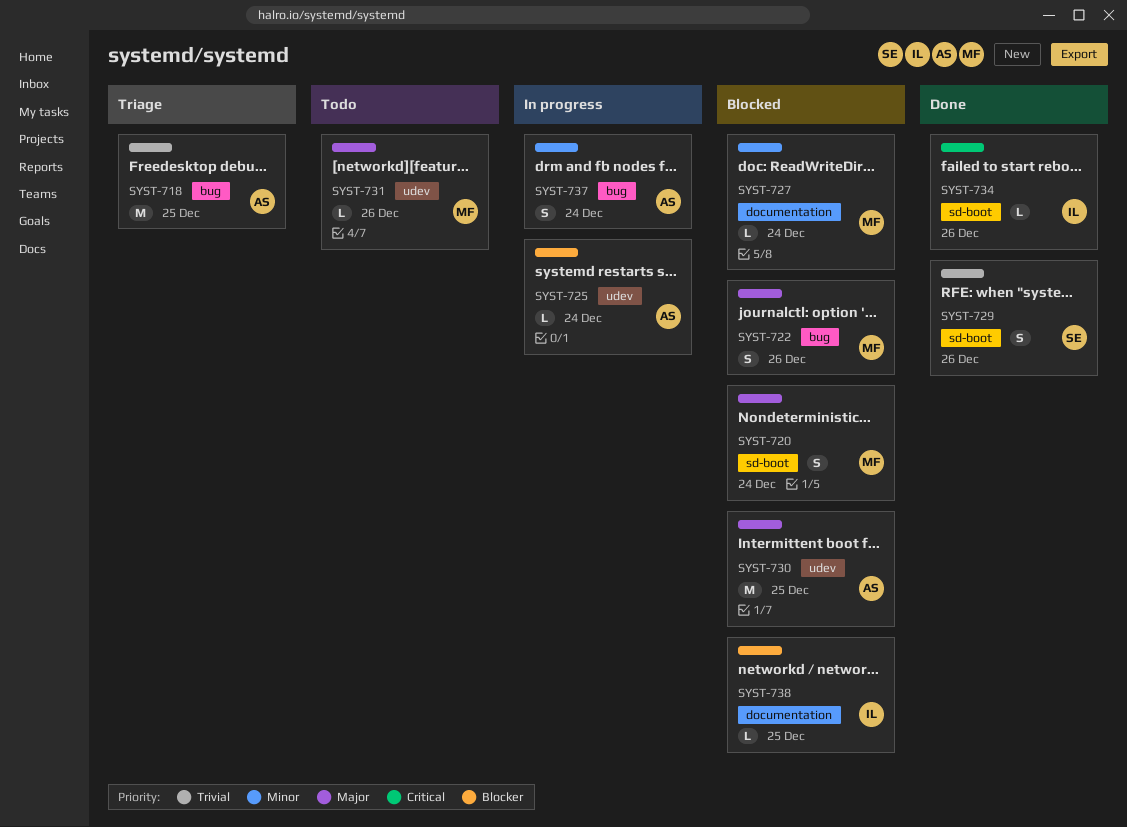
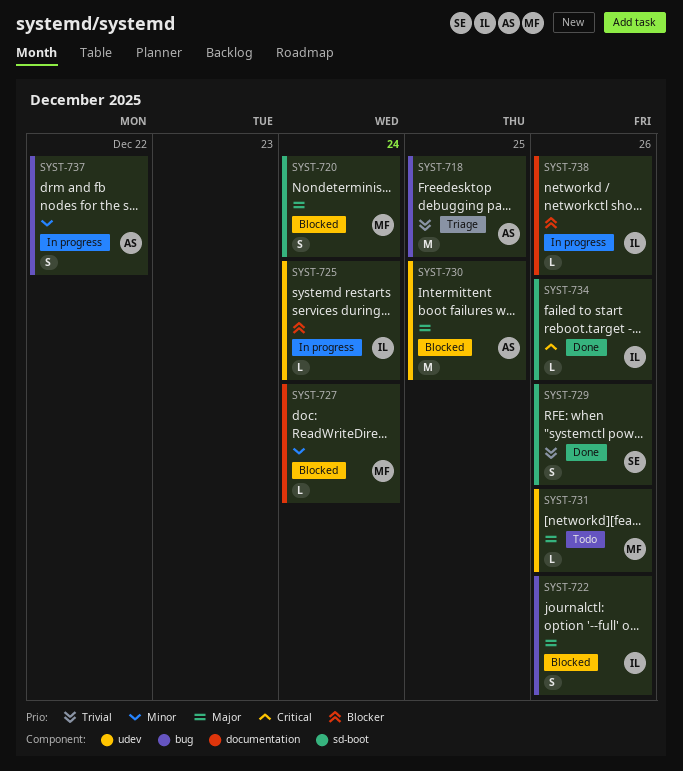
SYST-722, owner: MF -> IL
SYST-725, owner: AS -> IL
SYST-737, due: Dec 24 -> Dec 22
SYST-738, status: Blocked -> In progress
SYST-738, due: Dec 25 -> Dec 26

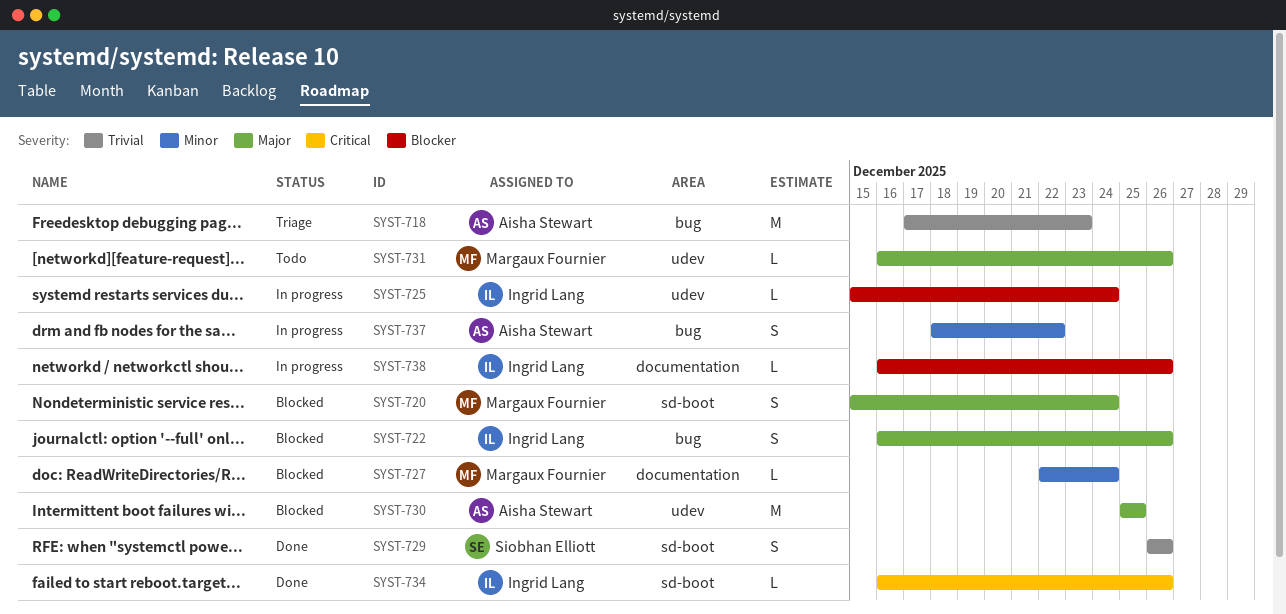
SYST-718, due: Dec 25 -> Dec 23

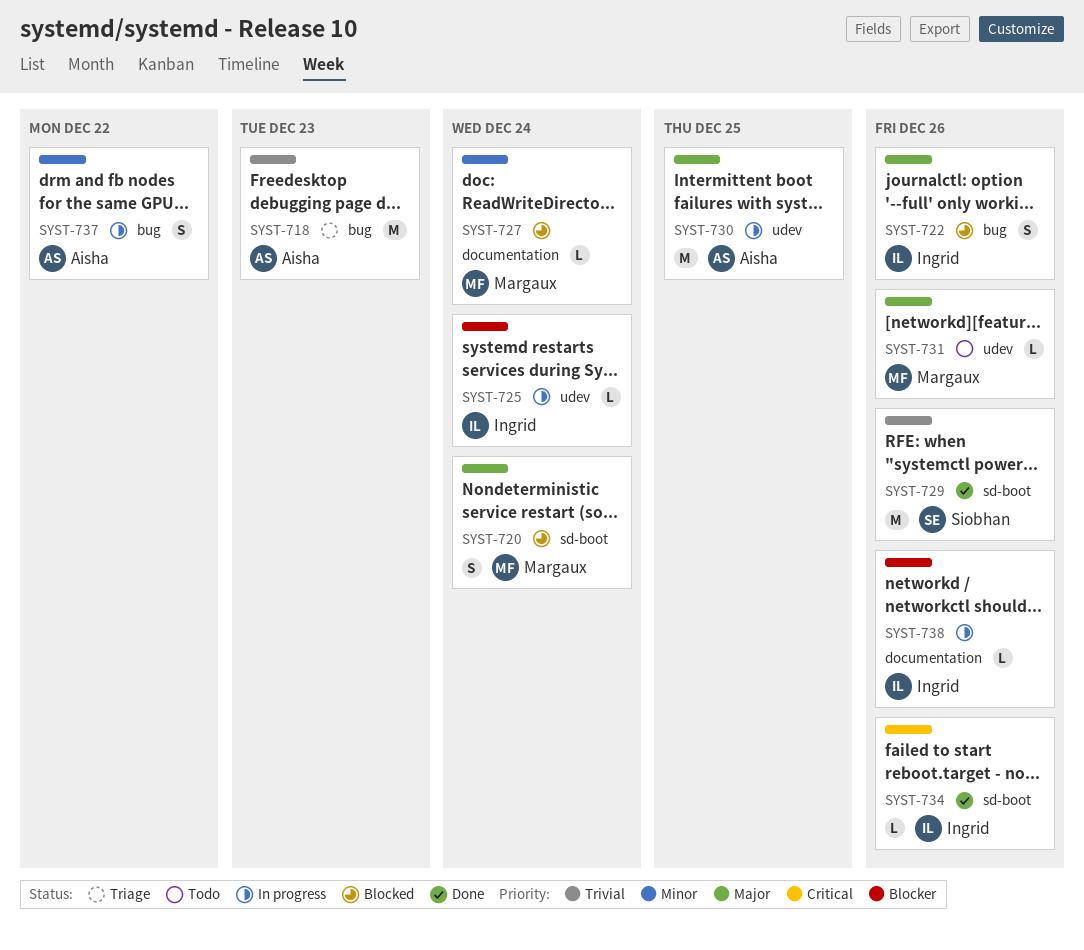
SYST-729, estimate: S -> M
SYST-730, status: Blocked -> In progress

